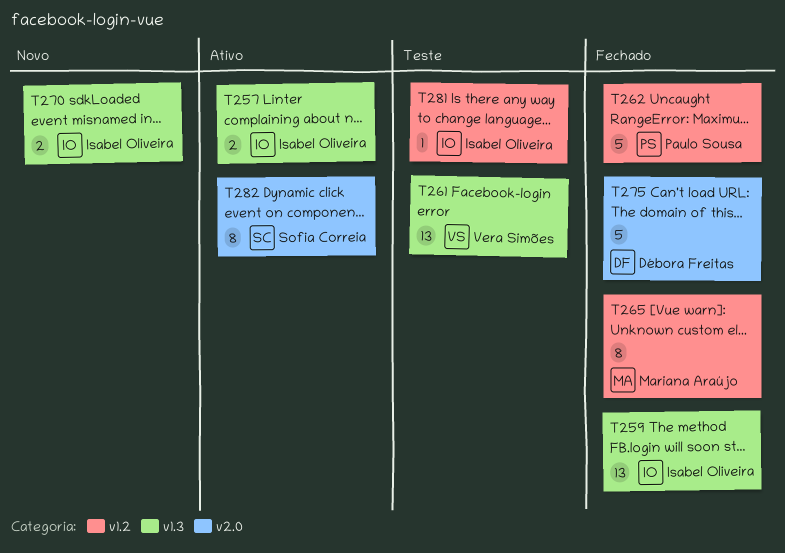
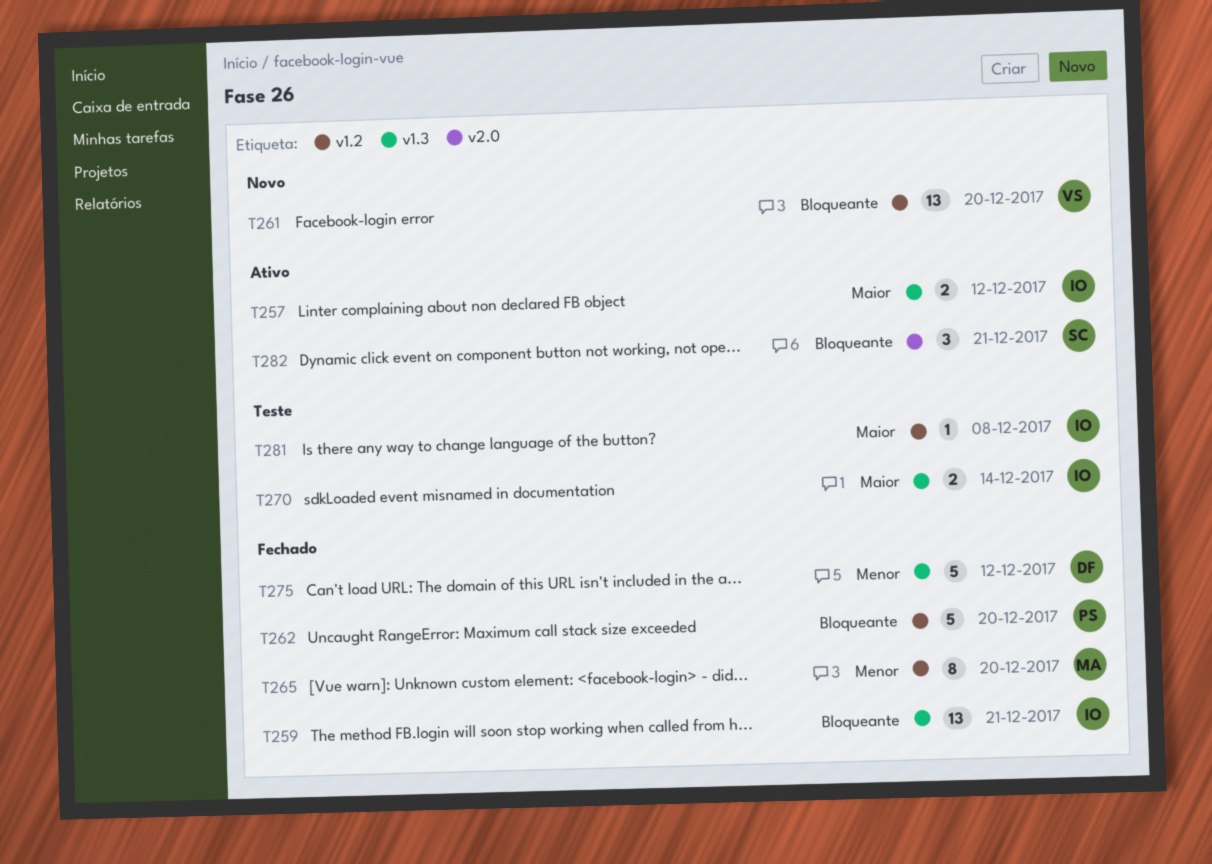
T261, status: Teste -> Novo
T261, label: v1.3 -> v1.2
T270, status: Novo -> Teste
T275, label: v2.0 -> v1.3
T282, estimate: 8 -> 3

